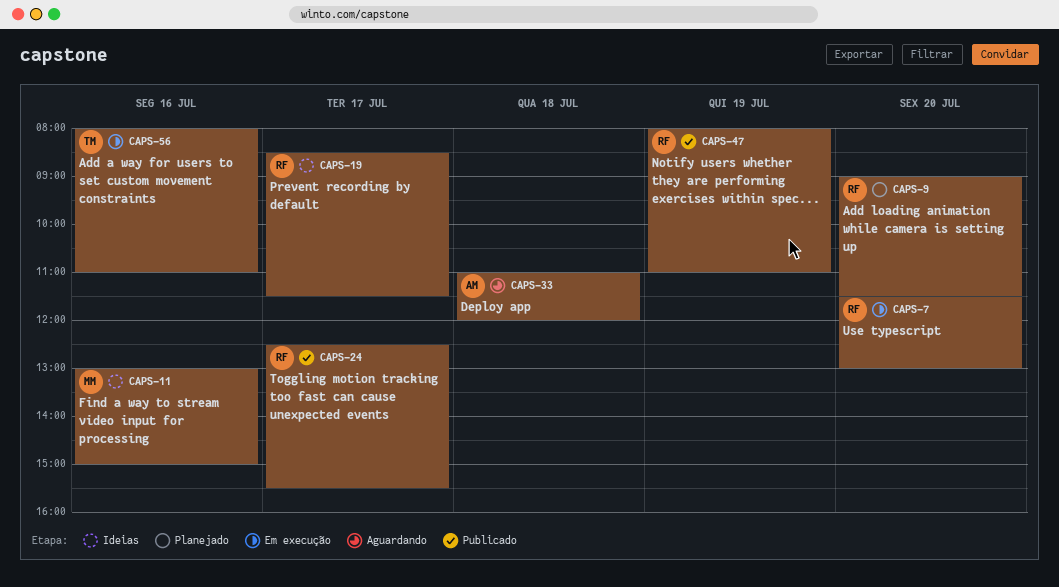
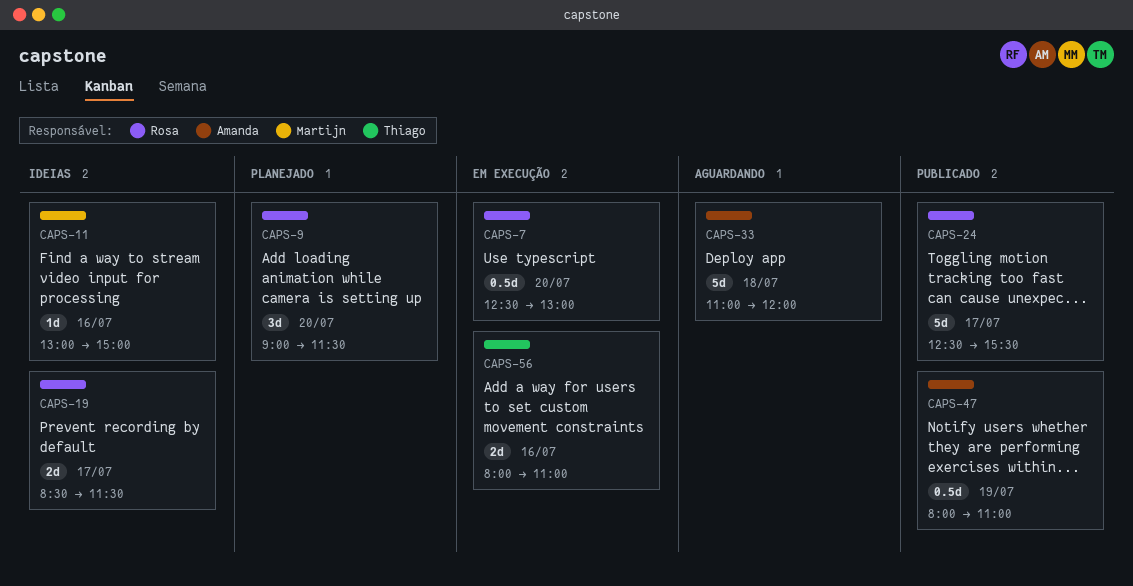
CAPS-7, begins: 11:30 -> 12:30
CAPS-47, owner: Rosa -> Amanda

